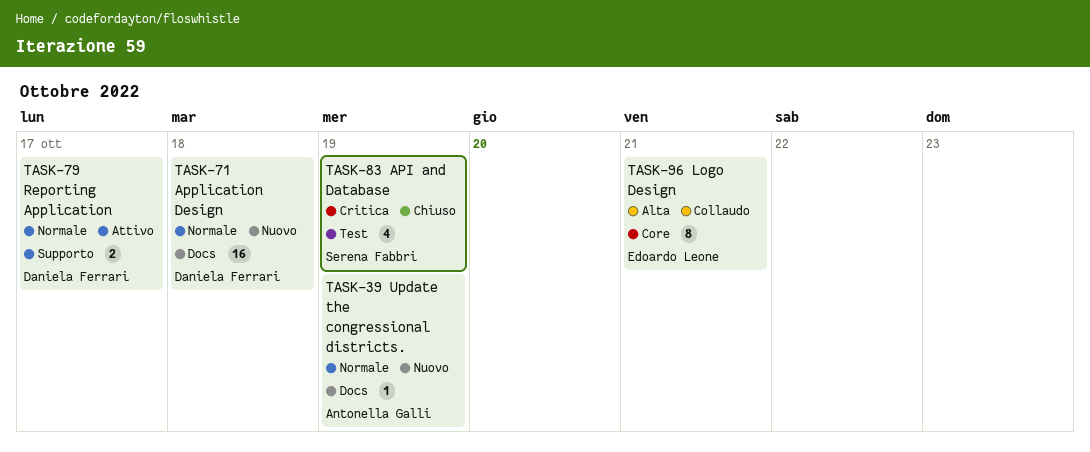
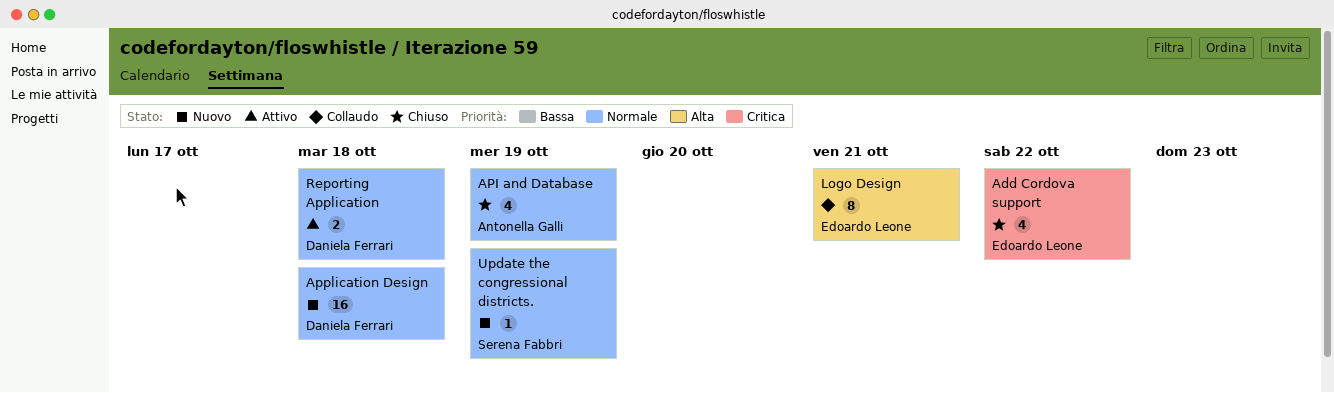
Add Cordova support: none -> present
API and Database, owner: Serena Fabbri -> Antonella Galli
API and Database, priority: Critica -> Normale
Reporting Application, due: Oct 17 -> Oct 18
Update the congressional districts., owner: Antonella Galli -> Serena Fabbri

